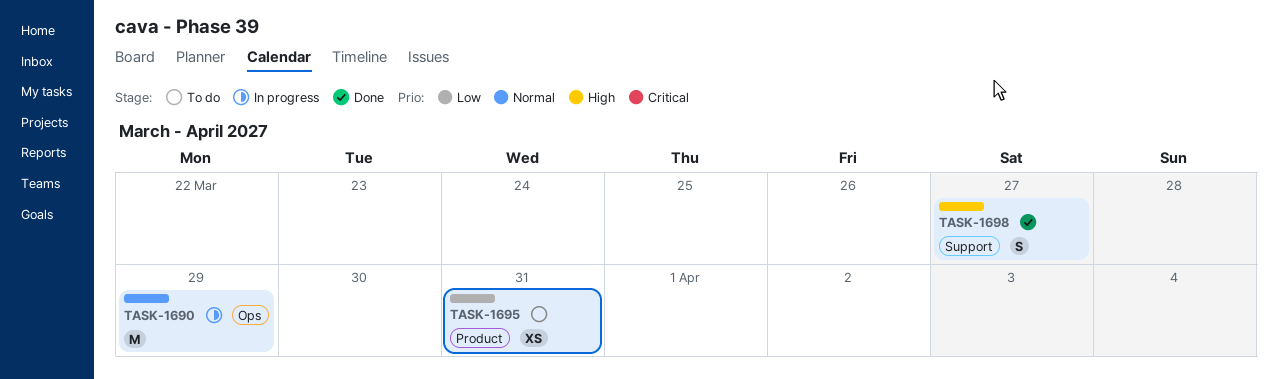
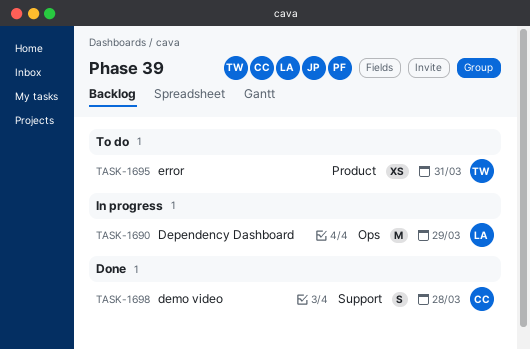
TASK-1698, due: Mar 27 -> Mar 28

